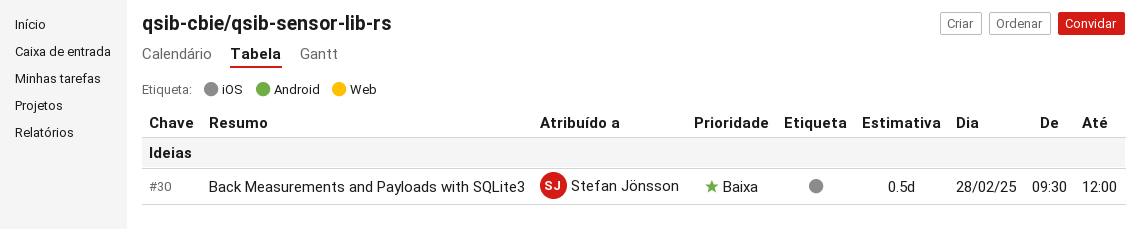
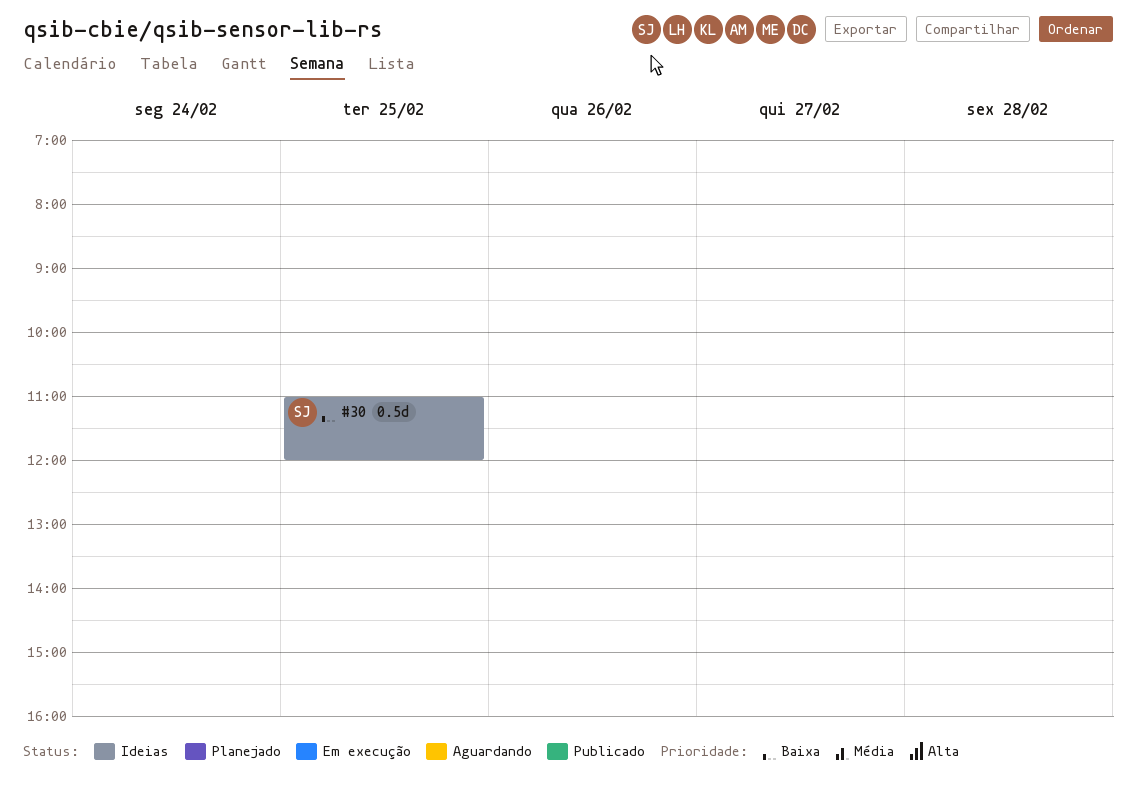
#30, day: Feb 28 -> Feb 25
#30, begins: 09:30 -> 11:00

